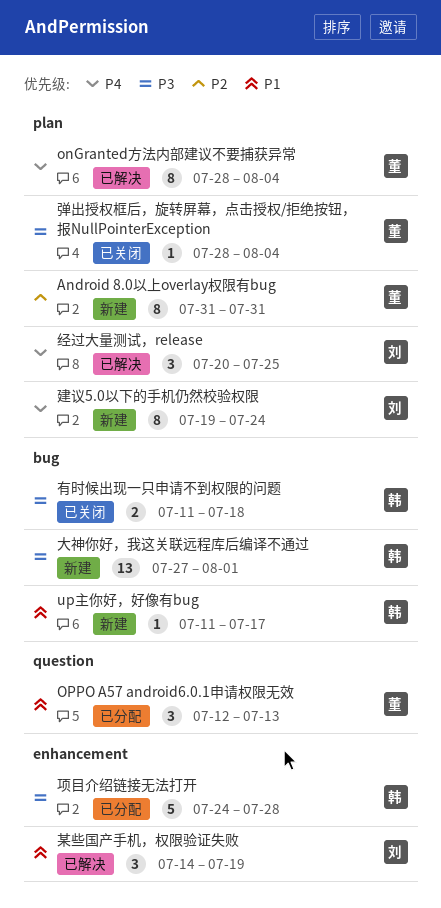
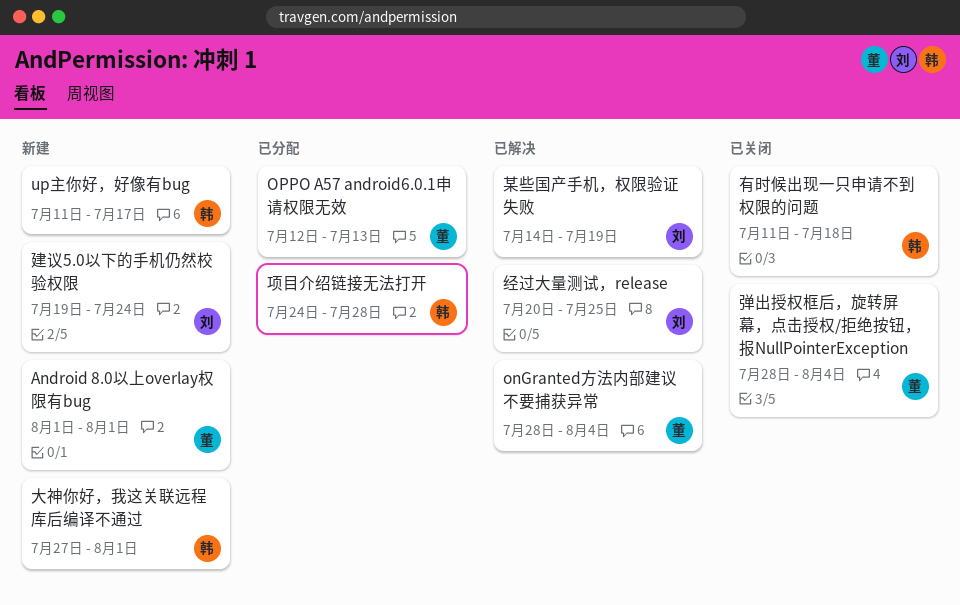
Android 8.0以上overlay权限有bug, start: Jul 31 -> Aug 1
Android 8.0以上overlay权限有bug, due: Jul 31 -> Aug 1

